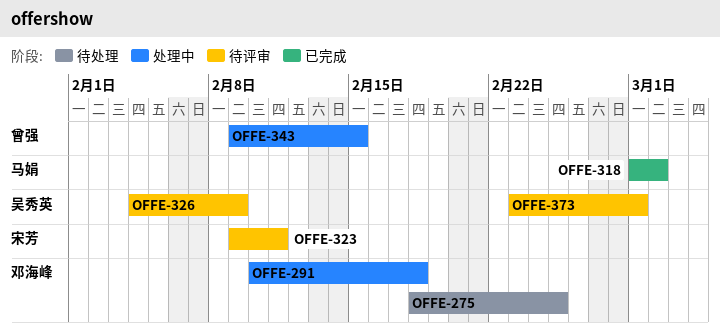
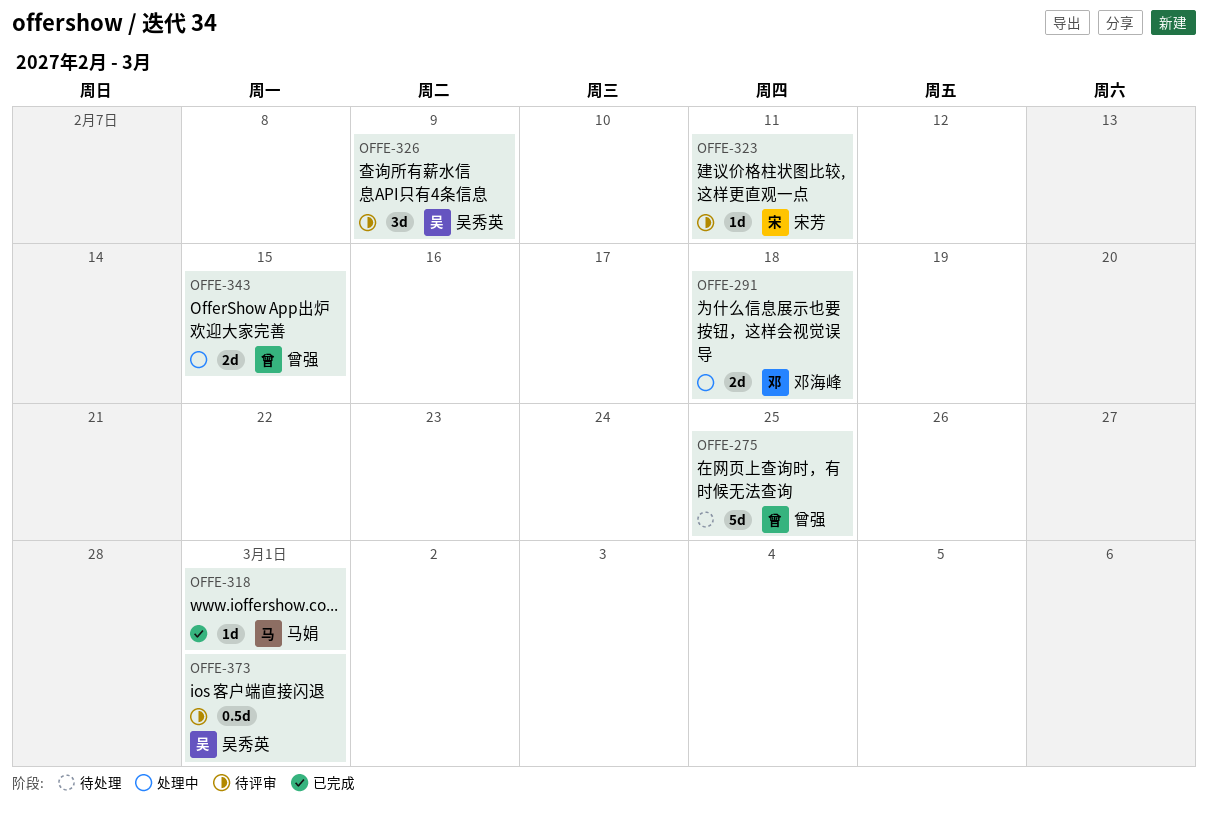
OFFE-275, owner: 邓海峰 -> 曾强
OFFE-318, due: Mar 2 -> Mar 1

